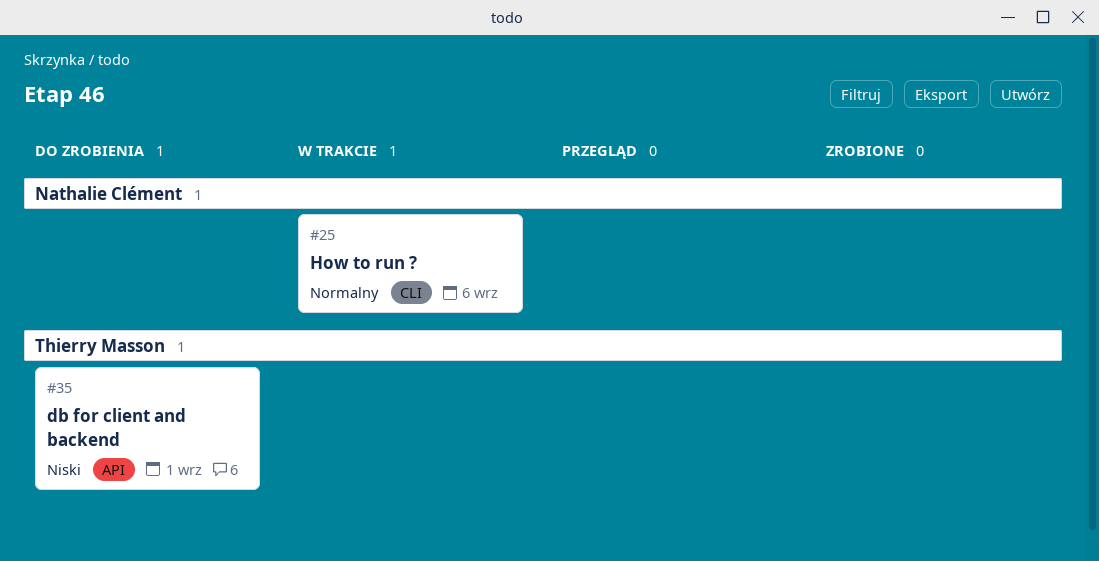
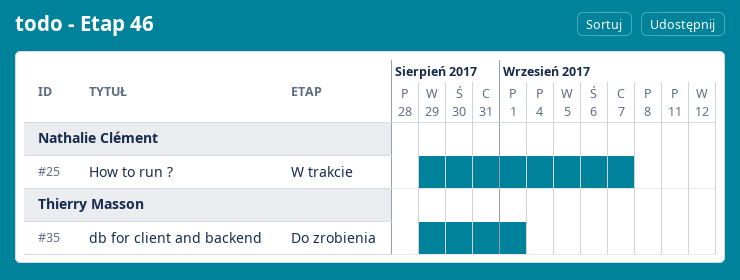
#25, due: Sep 6 -> Sep 7

